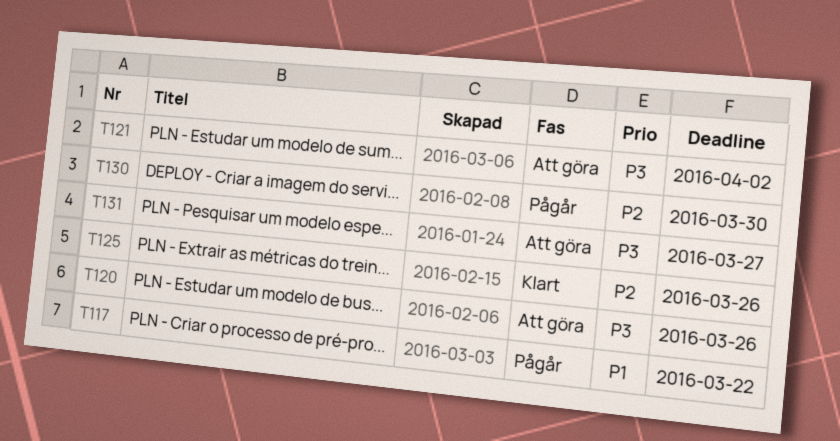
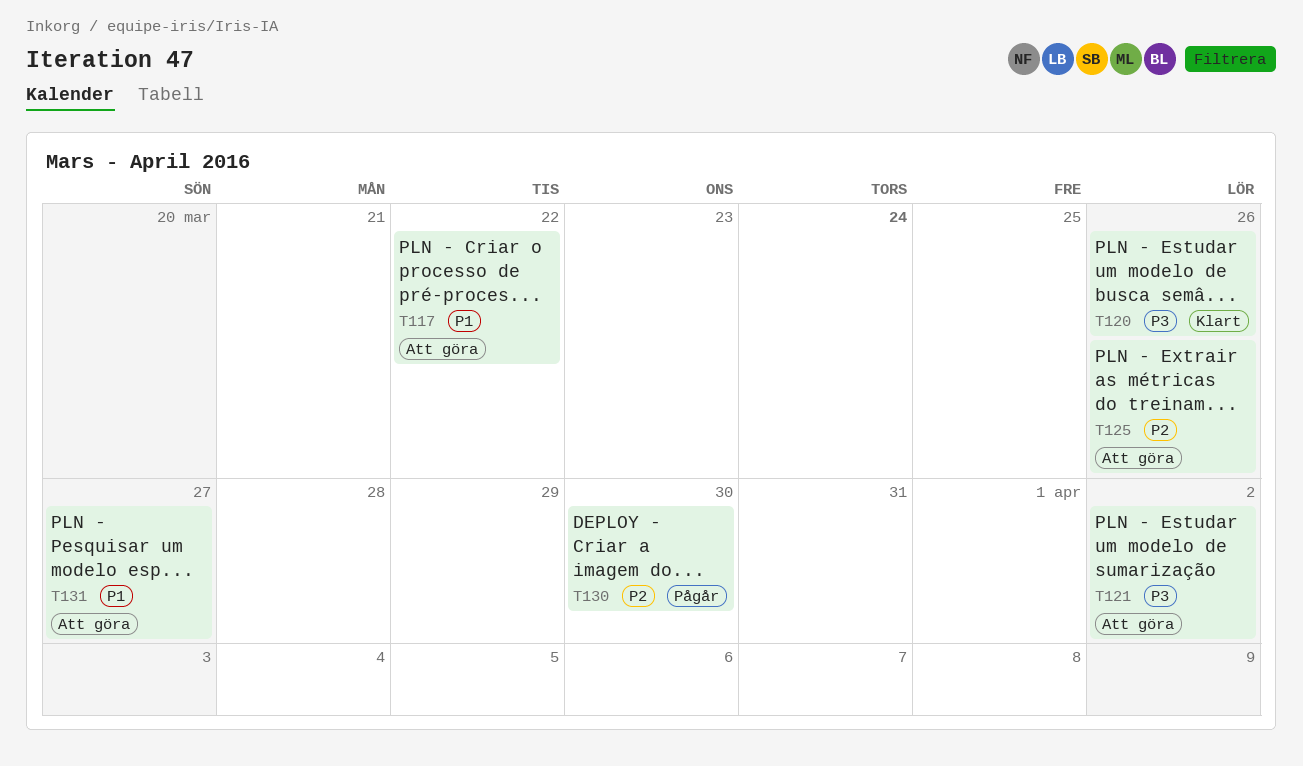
T117, status: Pågår -> Att göra
T120, status: Att göra -> Klart
T125, status: Klart -> Att göra
T131, priority: P3 -> P1

